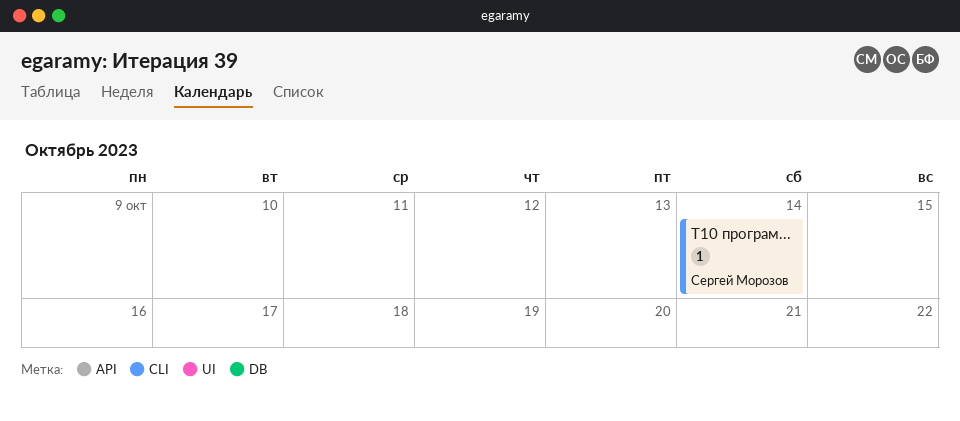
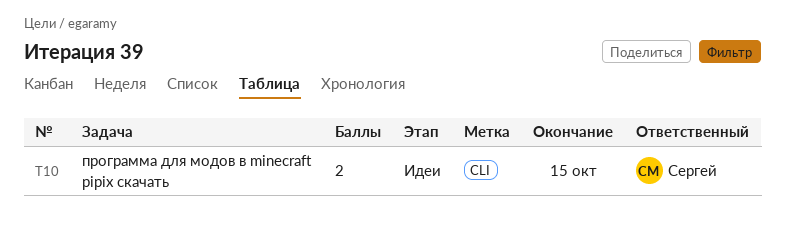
T10, estimate: 1 -> 2
T10, due: Oct 14 -> Oct 15

